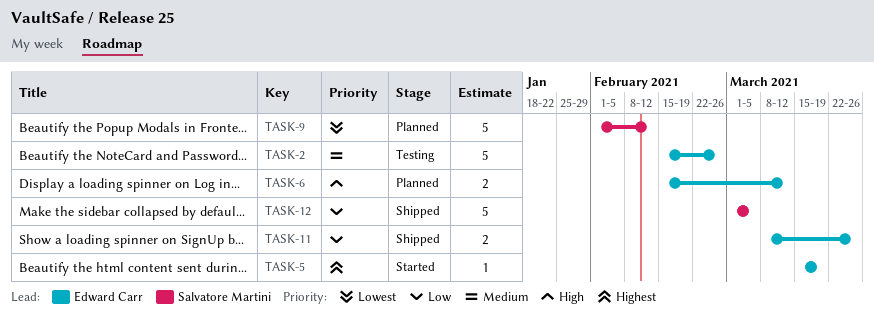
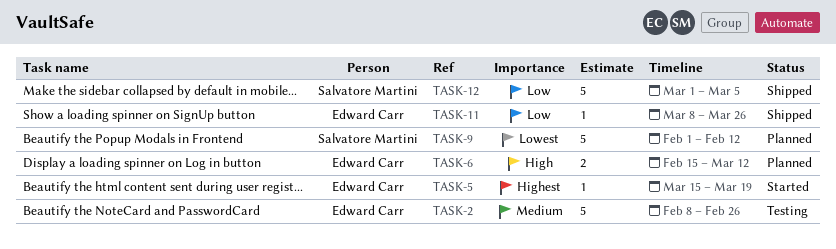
TASK-2, start: Feb 15 -> Feb 8
TASK-11, estimate: 2 -> 1

